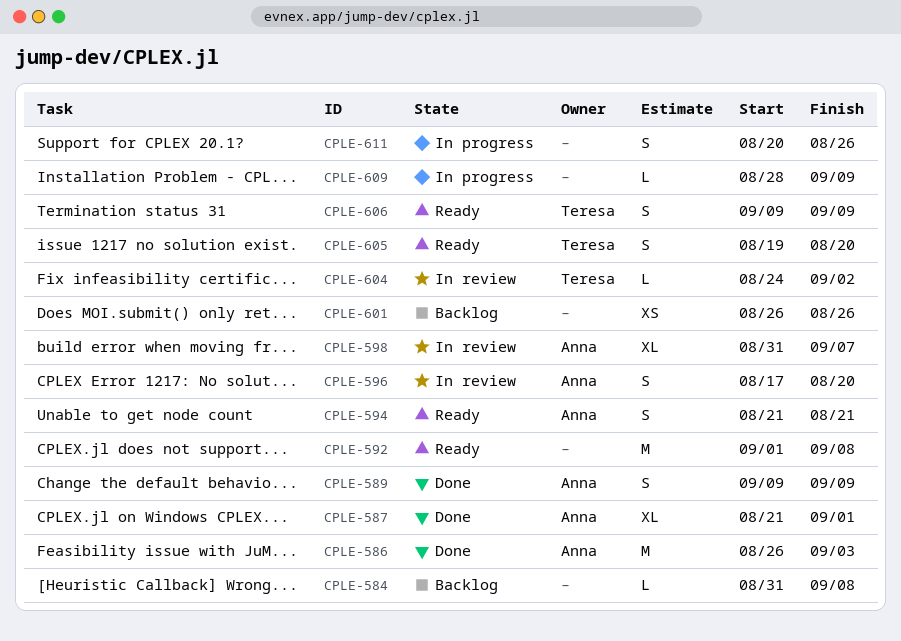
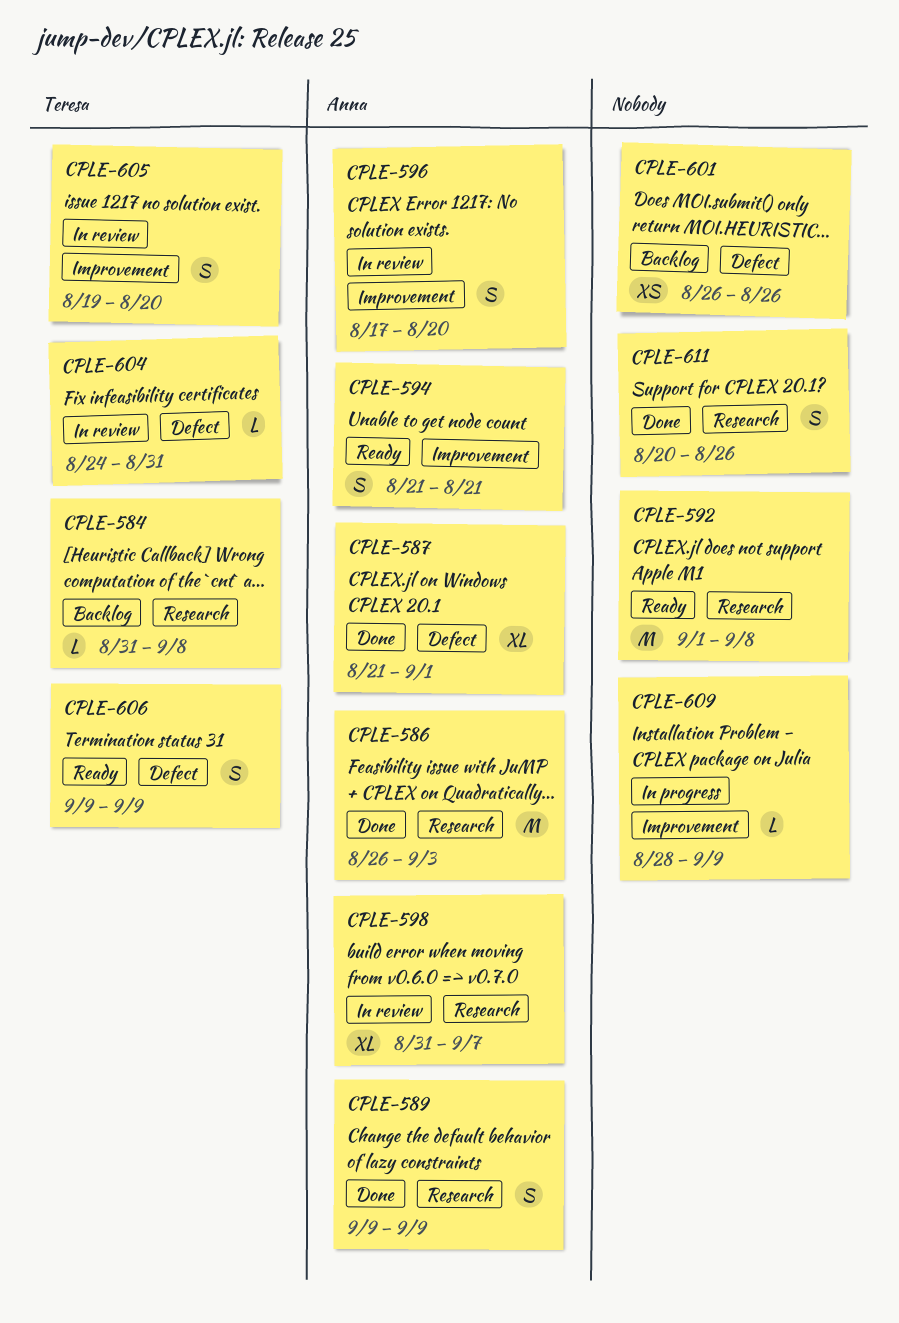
CPLE-584, owner: none -> Teresa
CPLE-604, due: Sep 2 -> Aug 31
CPLE-605, status: Ready -> In review
CPLE-611, status: In progress -> Done

